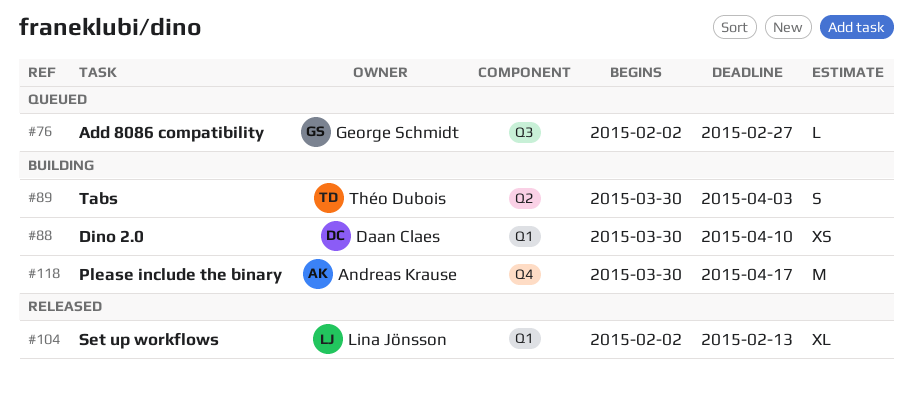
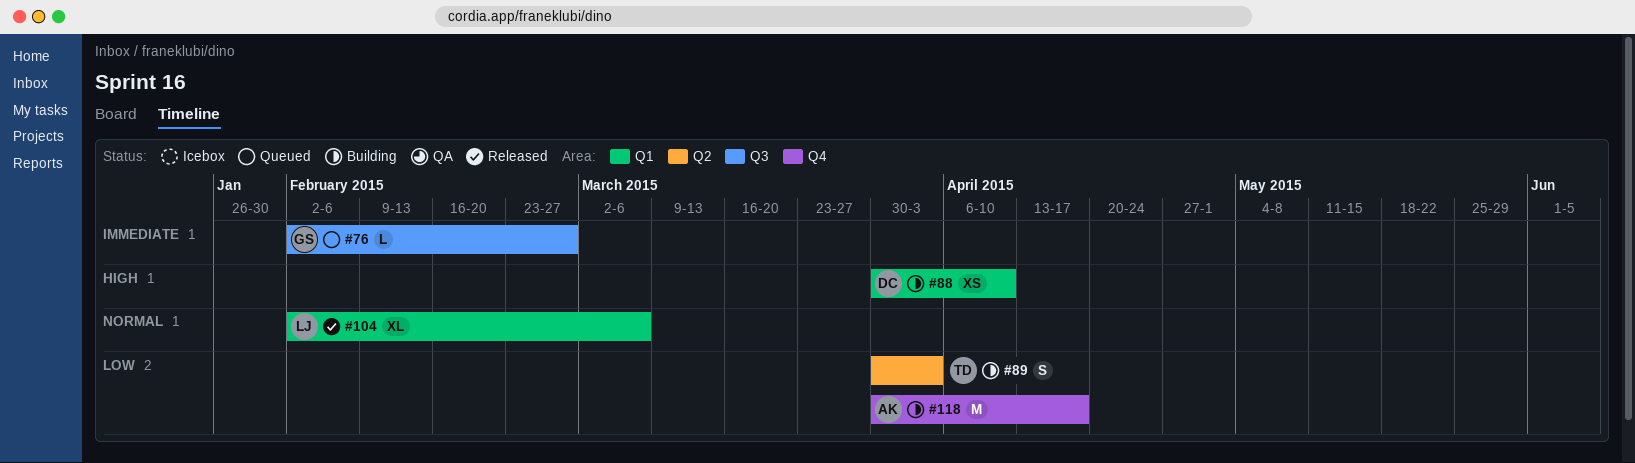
#104, due: Feb 13 -> Mar 6

